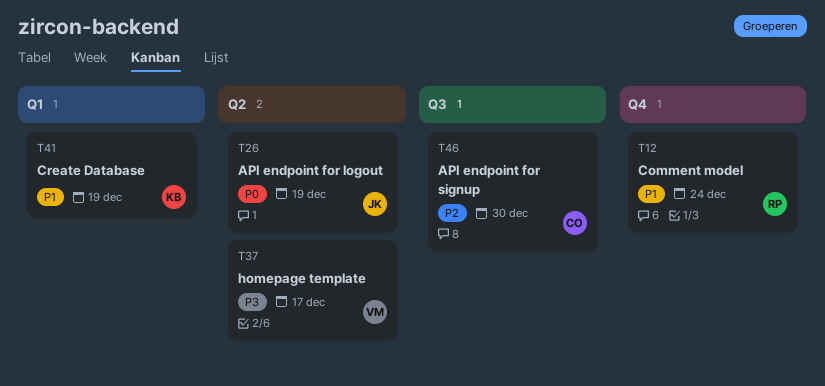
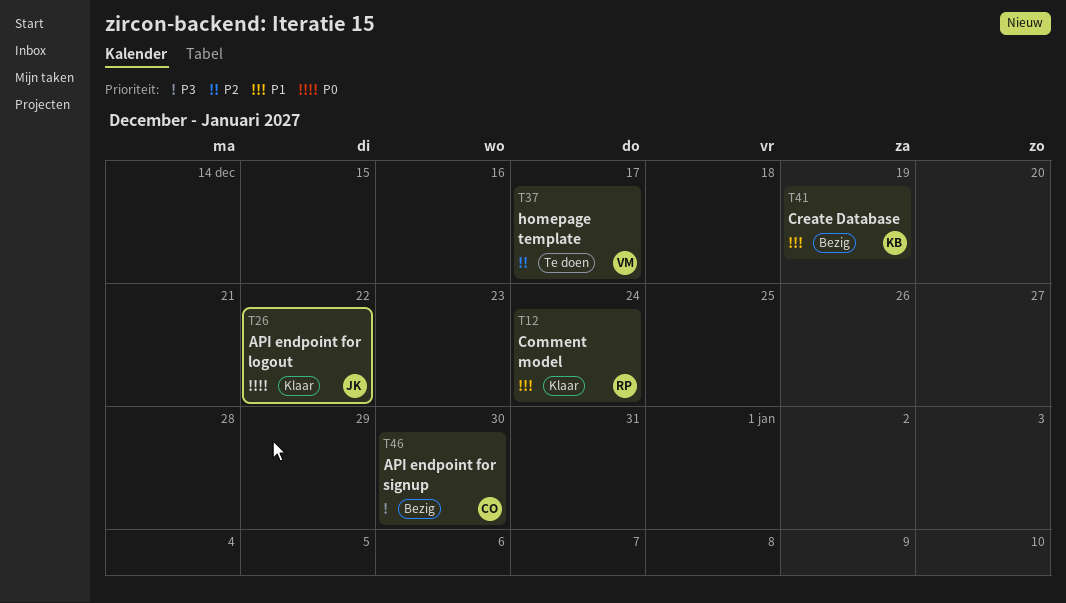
T26, due: Dec 19 -> Dec 22
T37, priority: P3 -> P2
T46, priority: P2 -> P3

